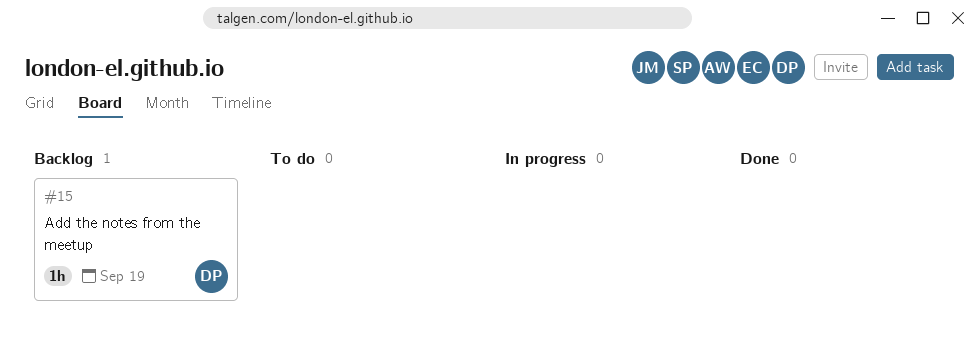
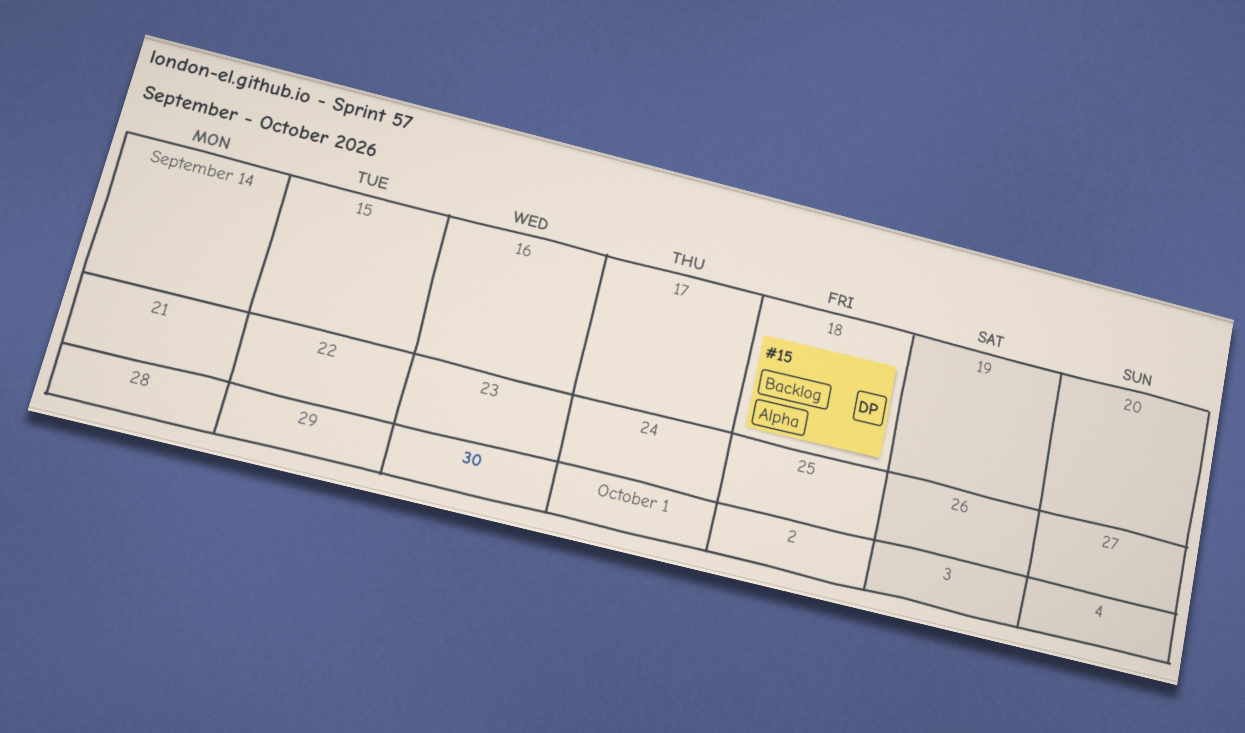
#15, due: Sep 19 -> Sep 18

